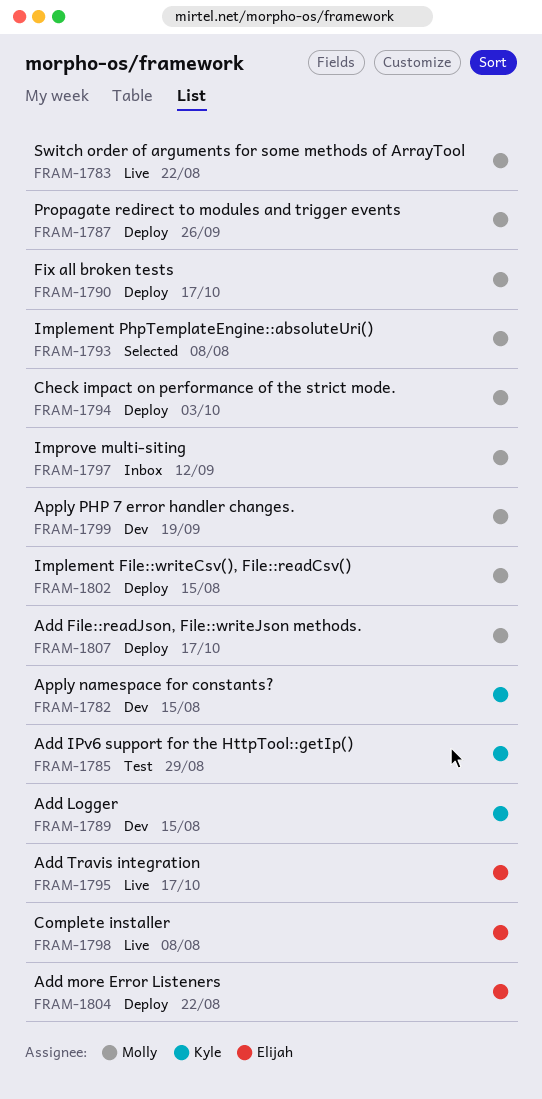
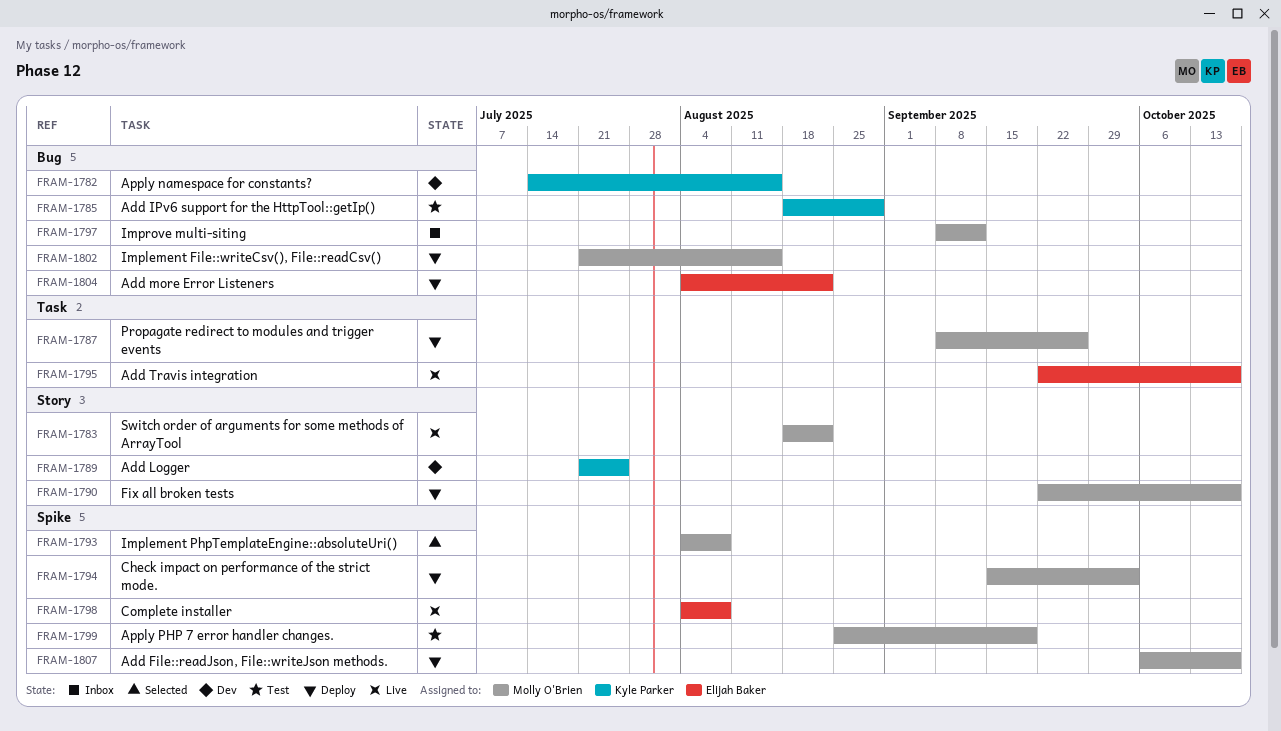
FRAM-1789, due: Aug 15 -> Jul 25
FRAM-1799, status: Dev -> Test

